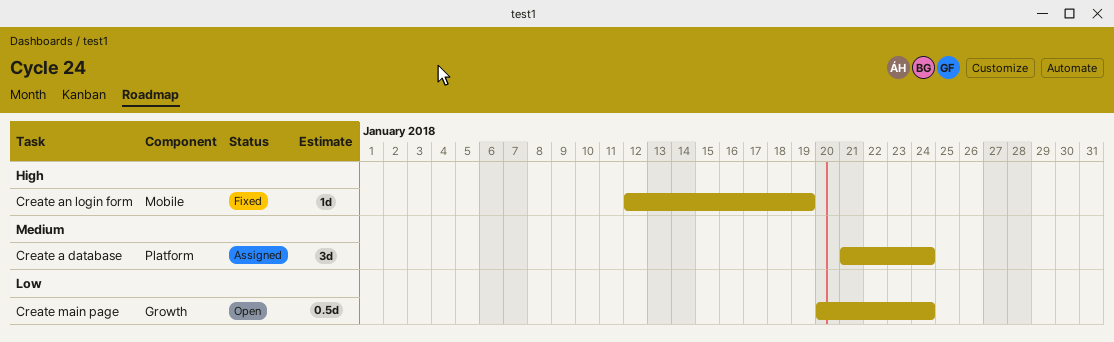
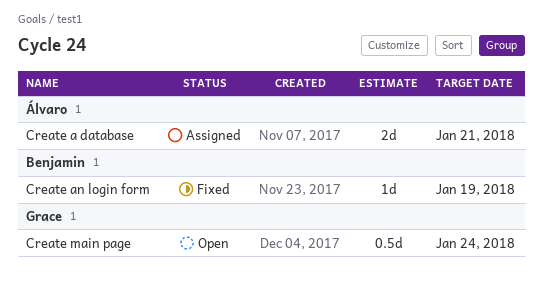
Create a database, estimate: 3d -> 2d
Create a database, due: Jan 24 -> Jan 21

